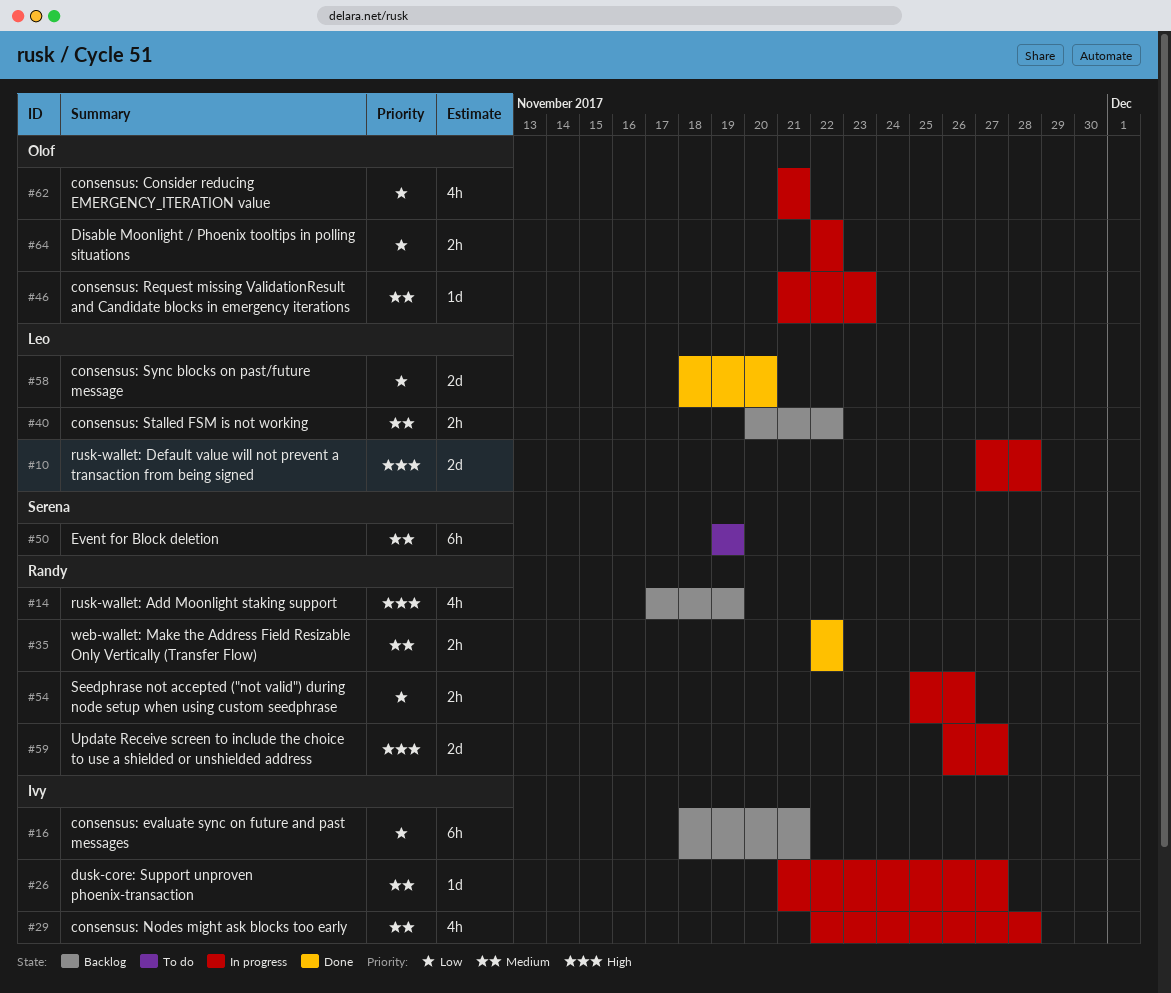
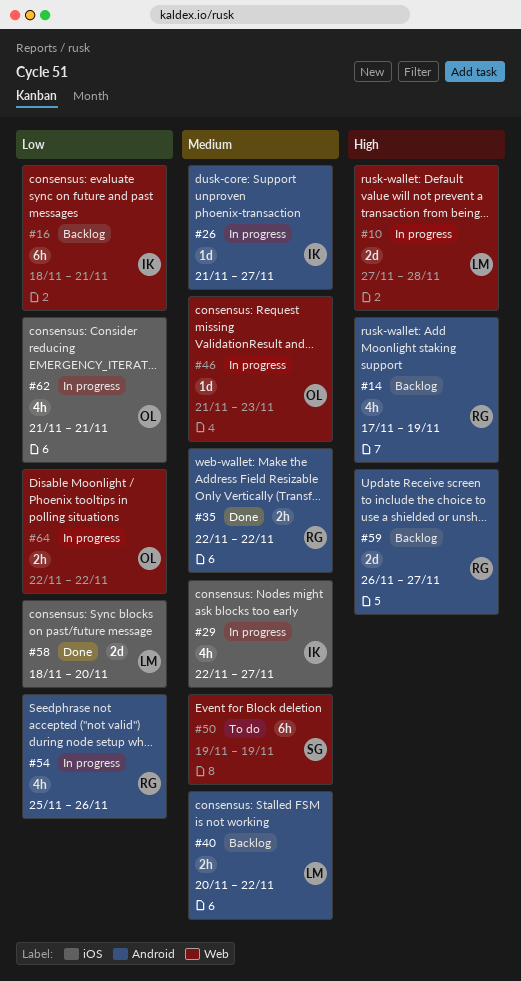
#29, due: Nov 28 -> Nov 27
#54, estimate: 2h -> 4h
#59, status: In progress -> Backlog

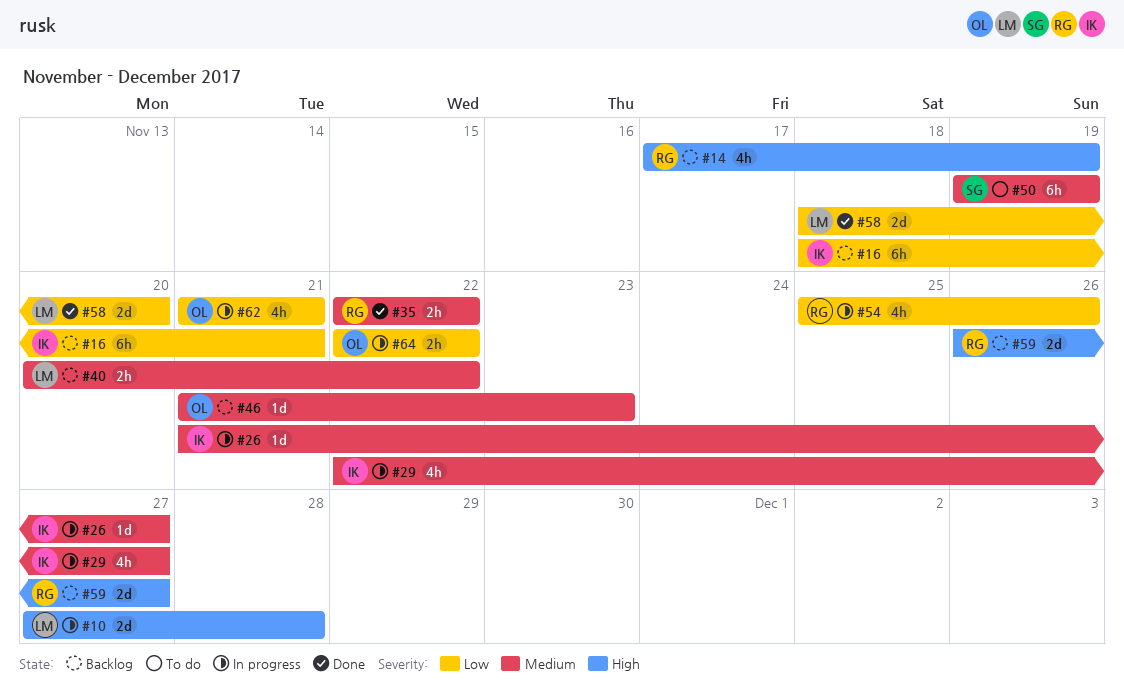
#46, status: In progress -> Backlog

